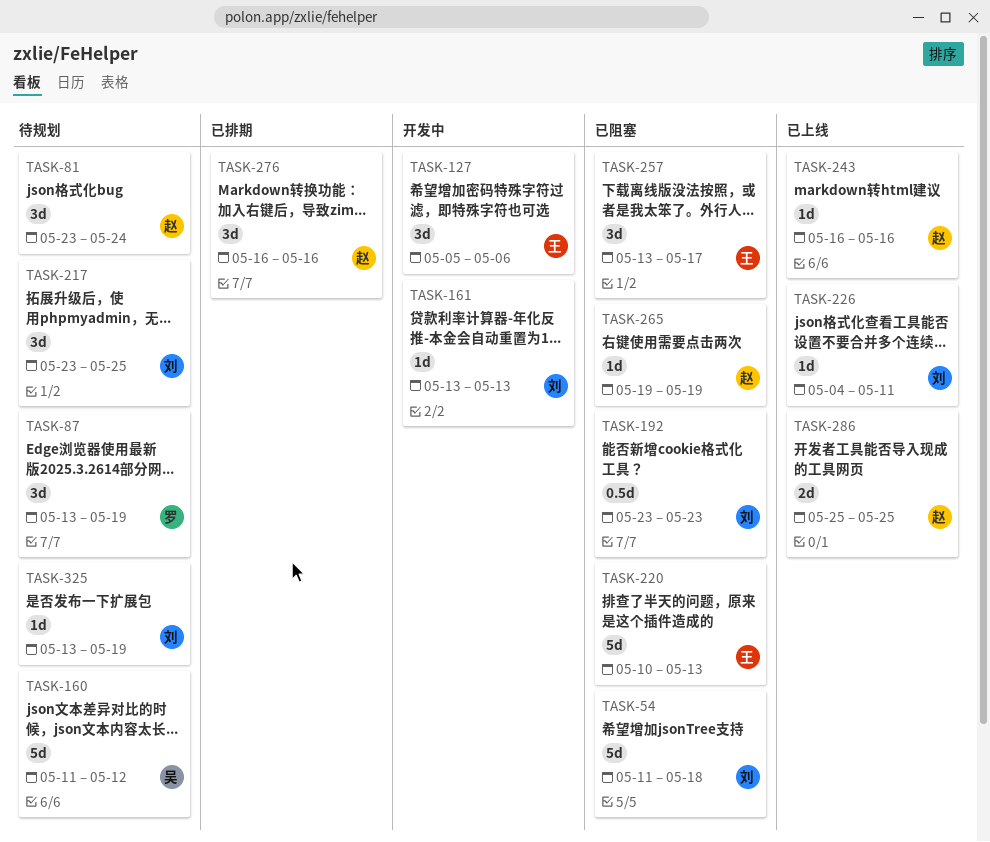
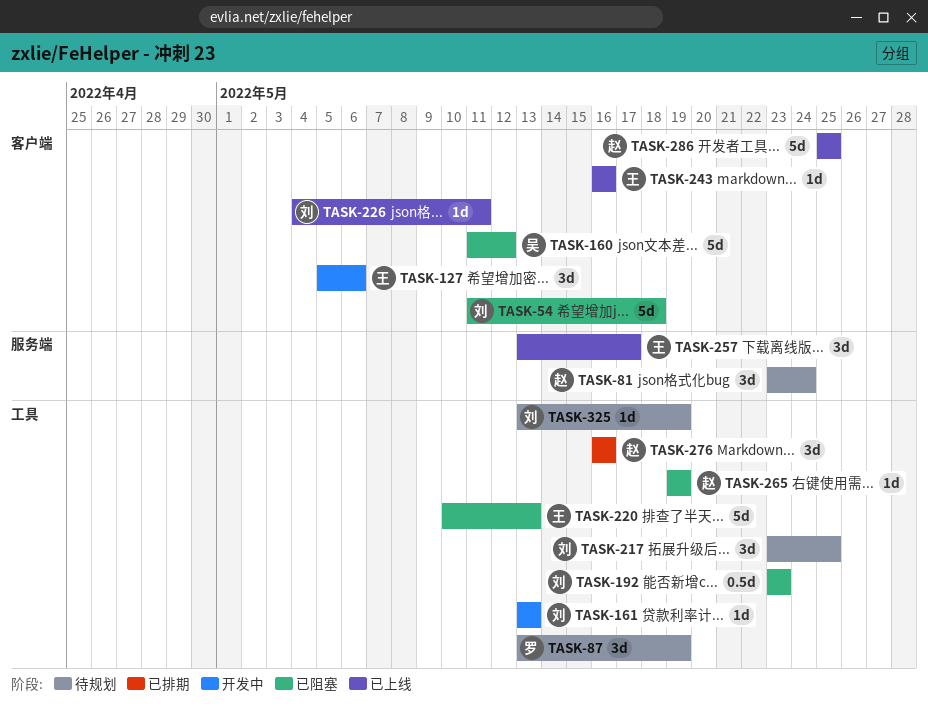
TASK-160, status: 待规划 -> 已阻塞
TASK-243, owner: 赵 -> 王
TASK-257, status: 已阻塞 -> 已上线
TASK-286, estimate: 2d -> 5d

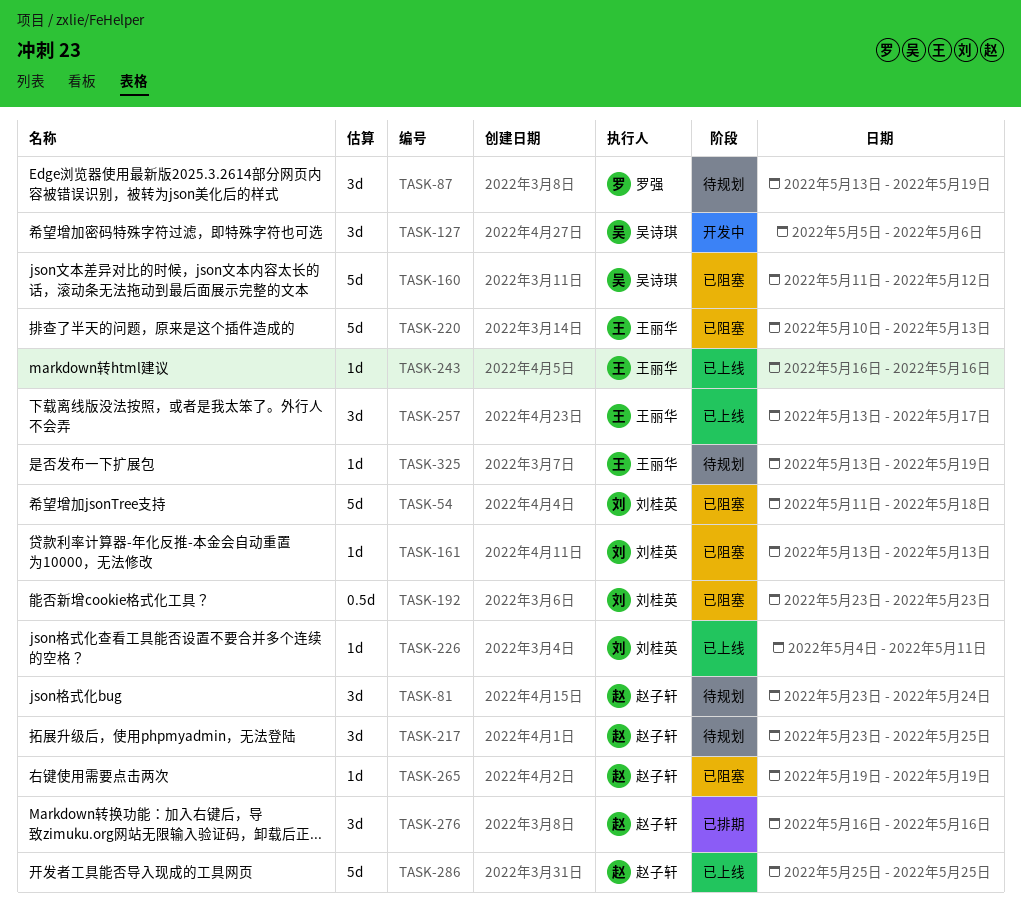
TASK-127, owner: 王丽华 -> 吴诗琪
TASK-161, status: 开发中 -> 已阻塞
TASK-217, owner: 刘桂英 -> 赵子轩
TASK-325, owner: 刘桂英 -> 王丽华

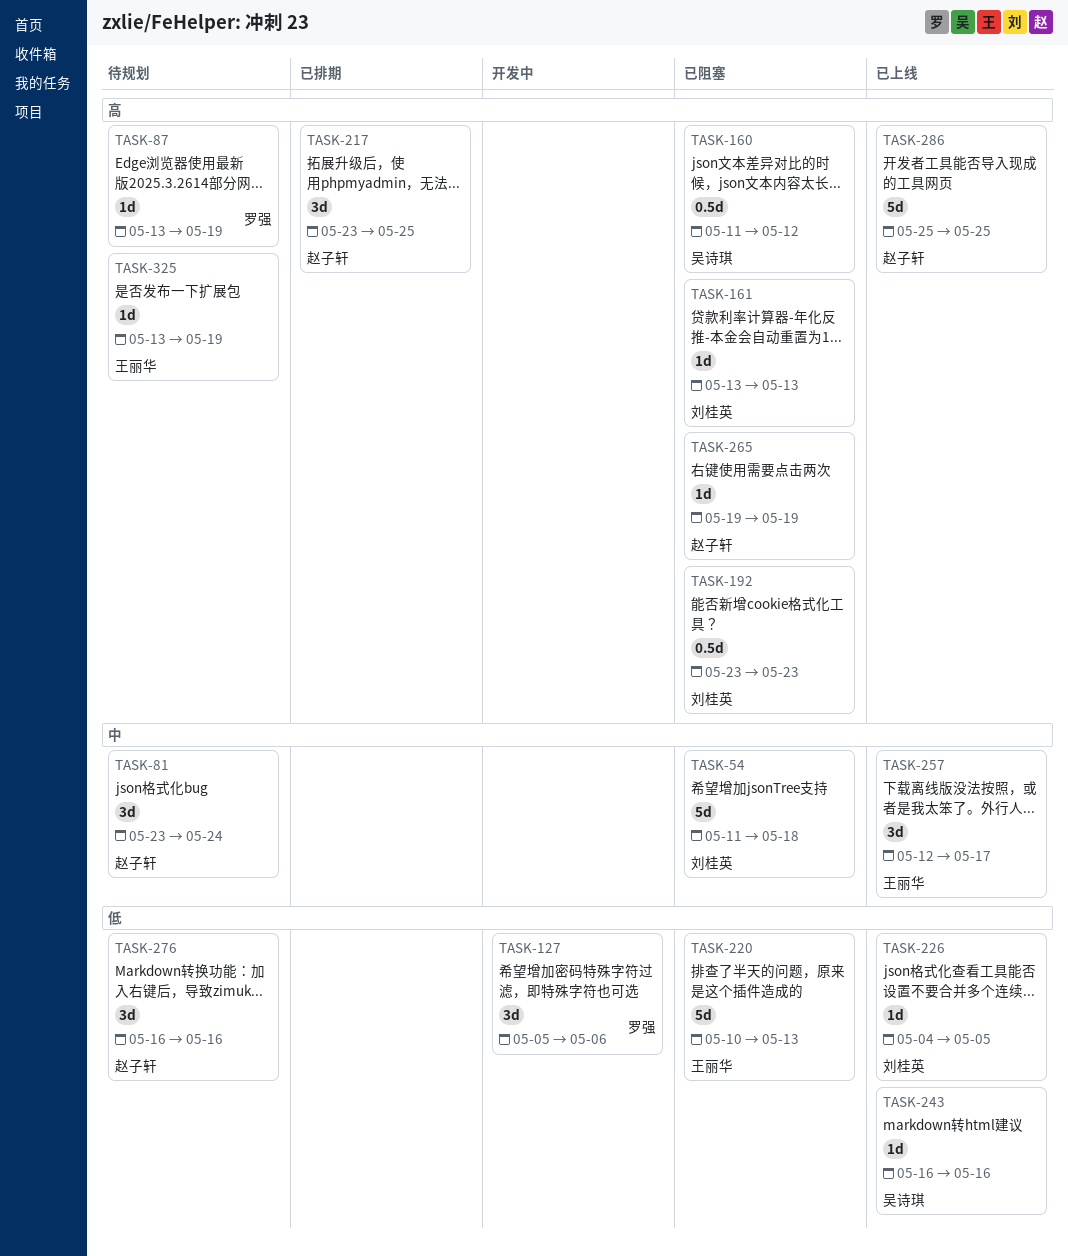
TASK-87, estimate: 3d -> 1d
TASK-127, owner: 吴诗琪 -> 罗强
TASK-160, estimate: 5d -> 0.5d
TASK-217, status: 待规划 -> 已排期
TASK-226, due: May 11 -> May 5
TASK-243, owner: 王丽华 -> 吴诗琪
TASK-257, start: May 13 -> May 12
TASK-276, status: 已排期 -> 待规划

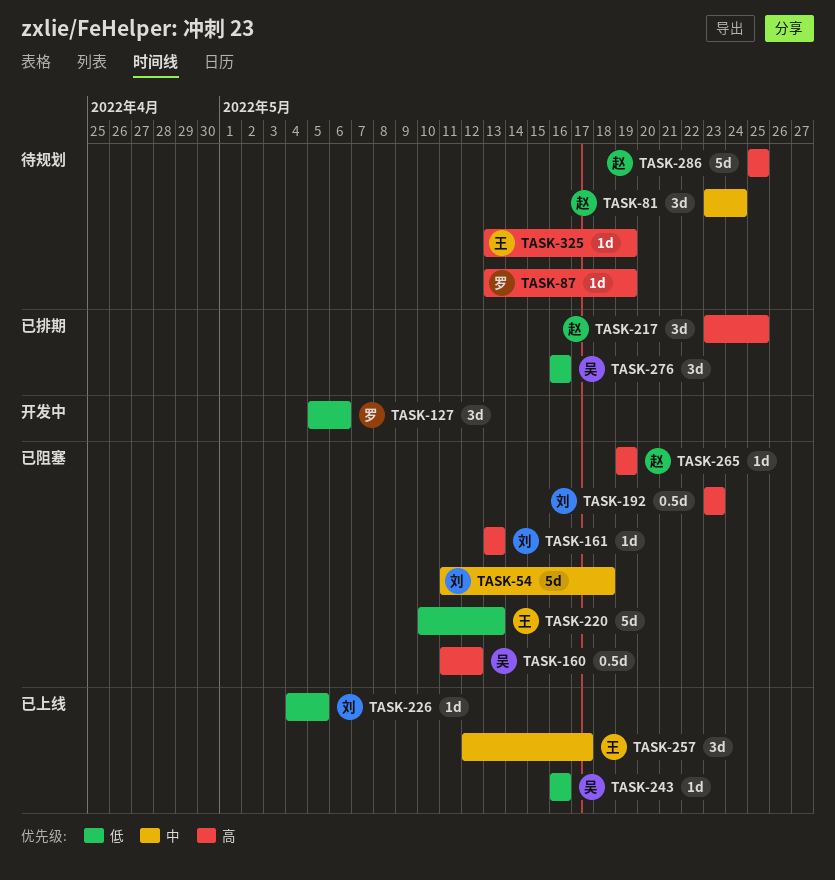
TASK-276, status: 待规划 -> 已排期
TASK-276, owner: 赵子轩 -> 吴诗琪
TASK-286, status: 已上线 -> 待规划

